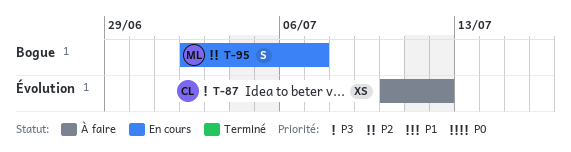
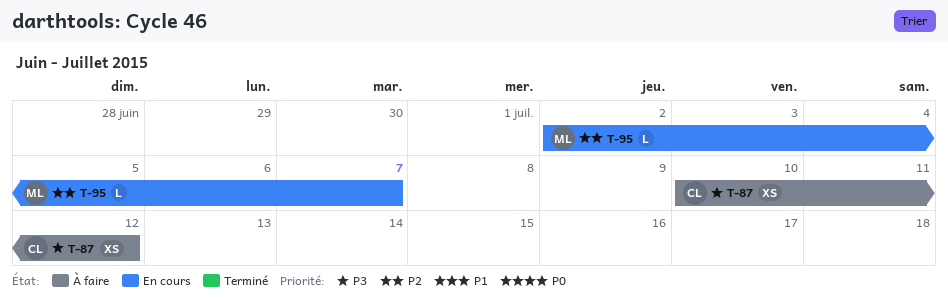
T-95, estimate: S -> L

